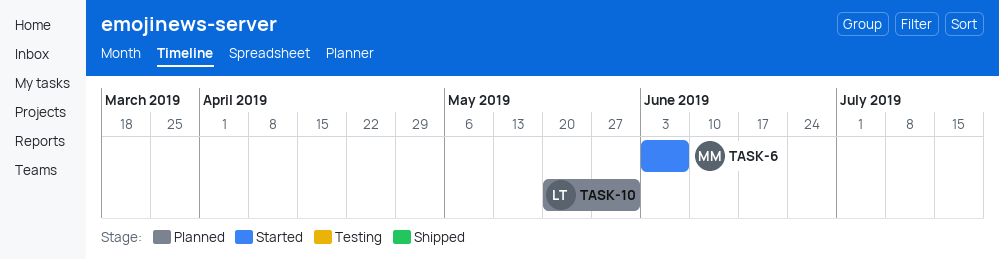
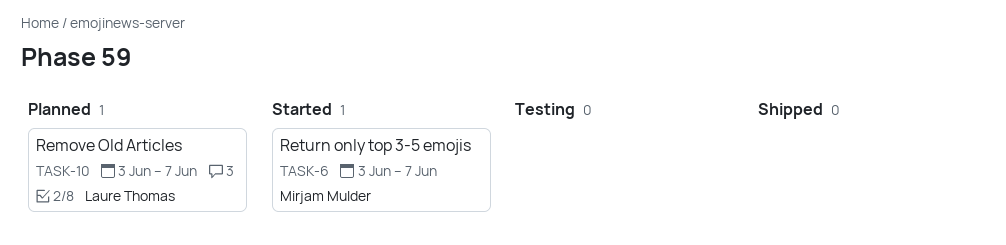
TASK-10, start: May 20 -> Jun 3
TASK-10, due: May 31 -> Jun 7

